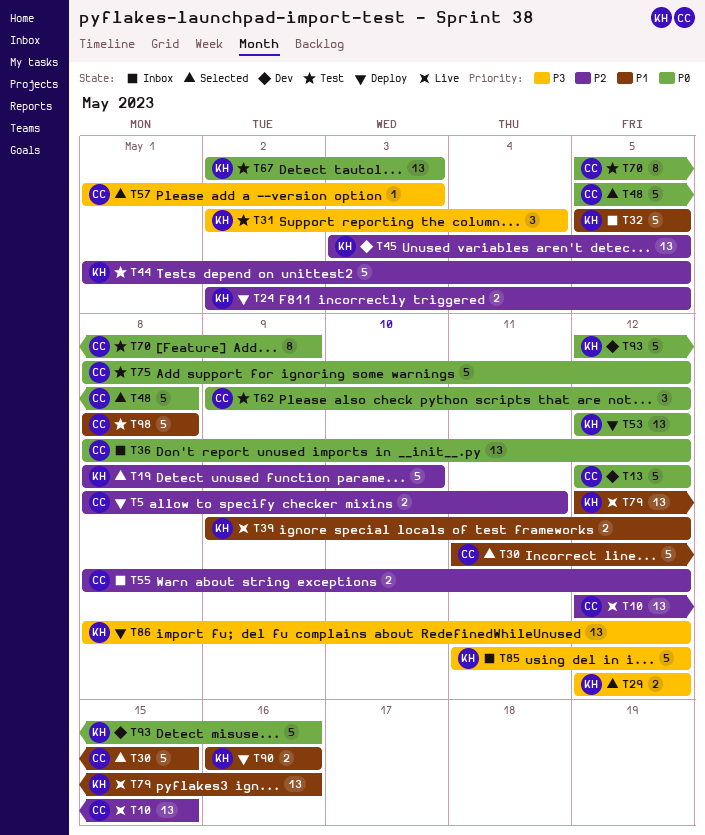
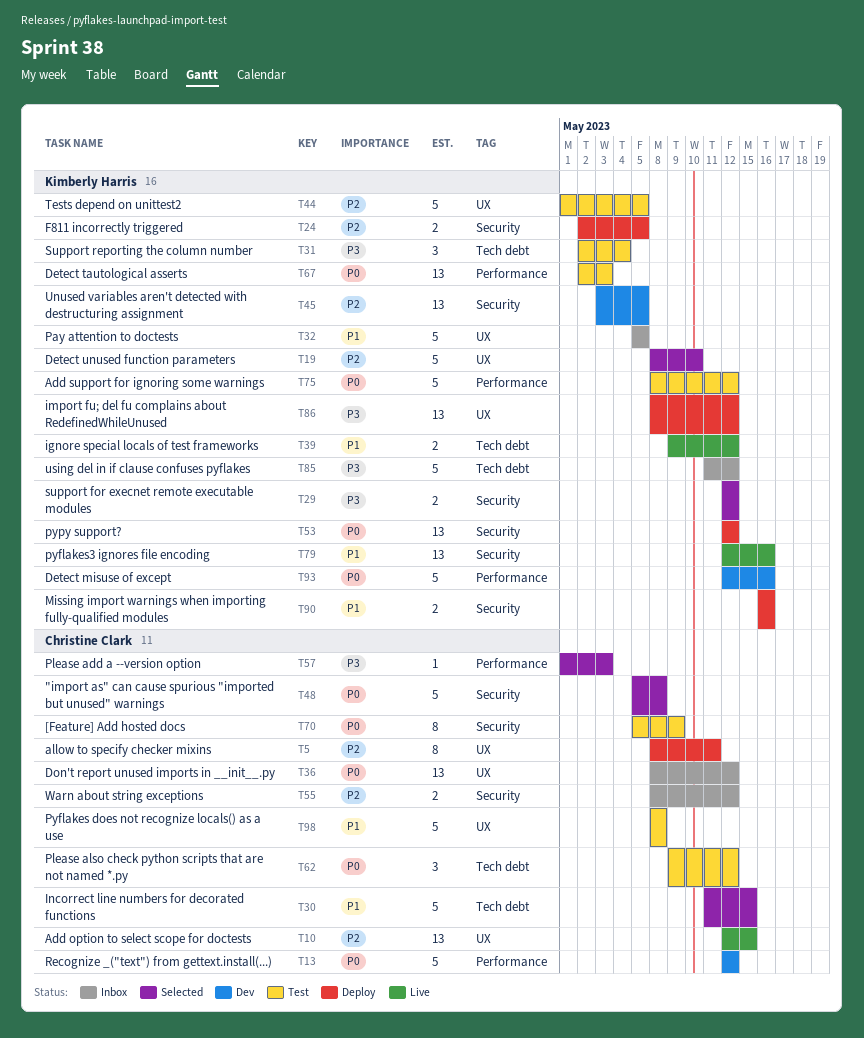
T5, estimate: 2 -> 8
T75, owner: Christine Clark -> Kimberly Harris

